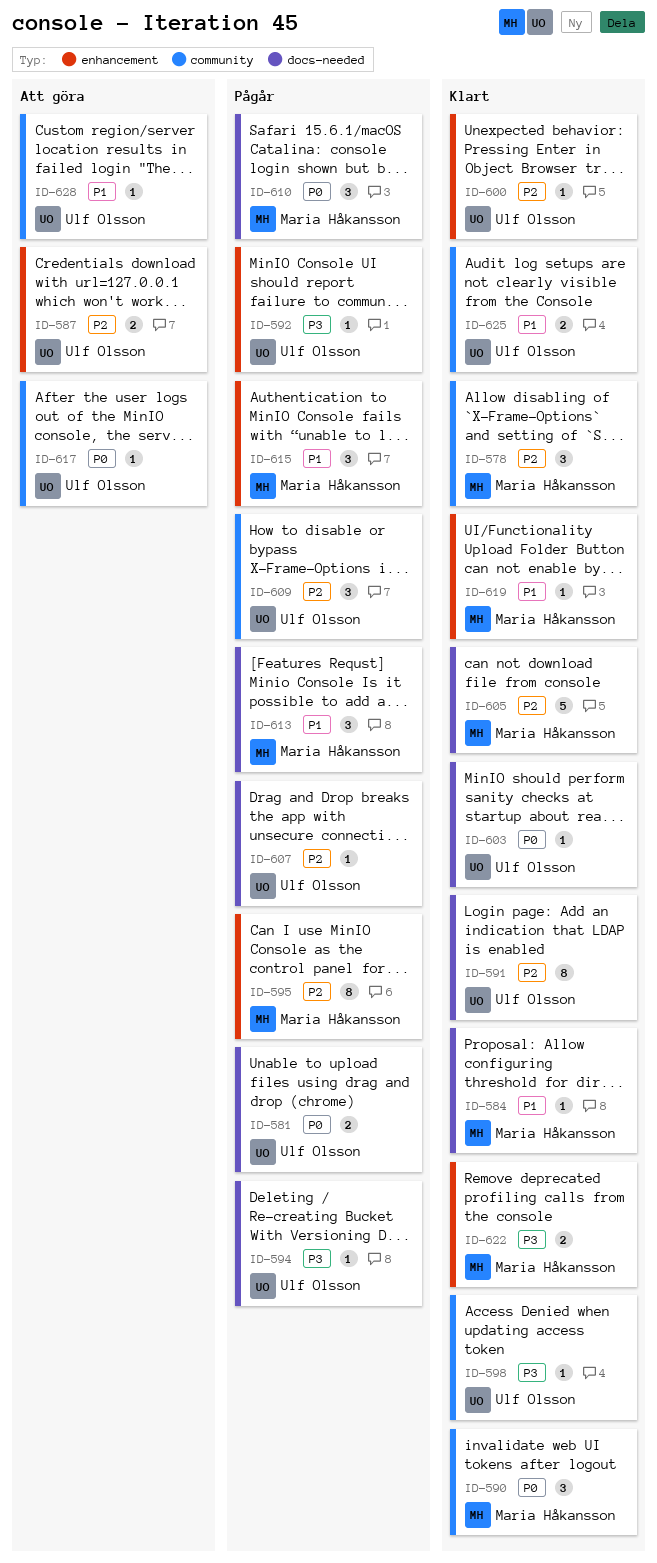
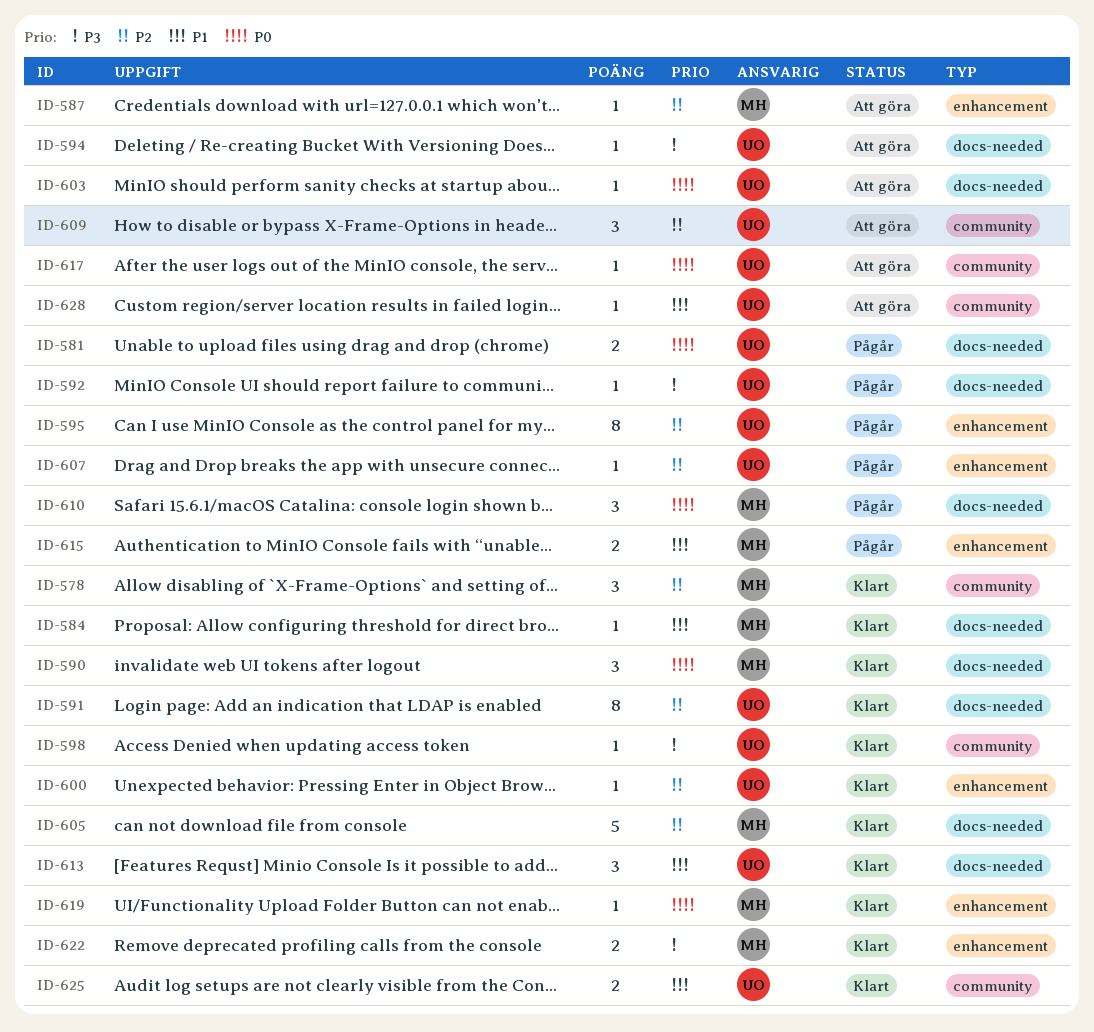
ID-587, owner: Ulf Olsson -> Maria Håkansson
ID-587, estimate: 2 -> 1
ID-590, label: community -> docs-needed
ID-592, label: enhancement -> docs-needed
ID-594, status: Pågår -> Att göra
ID-595, owner: Maria Håkansson -> Ulf Olsson
ID-603, status: Klart -> Att göra
ID-607, label: docs-needed -> enhancement
ID-609, status: Pågår -> Att göra
ID-613, status: Pågår -> Klart
ID-613, owner: Maria Håkansson -> Ulf Olsson
ID-615, estimate: 3 -> 2
ID-619, priority: P1 -> P0

